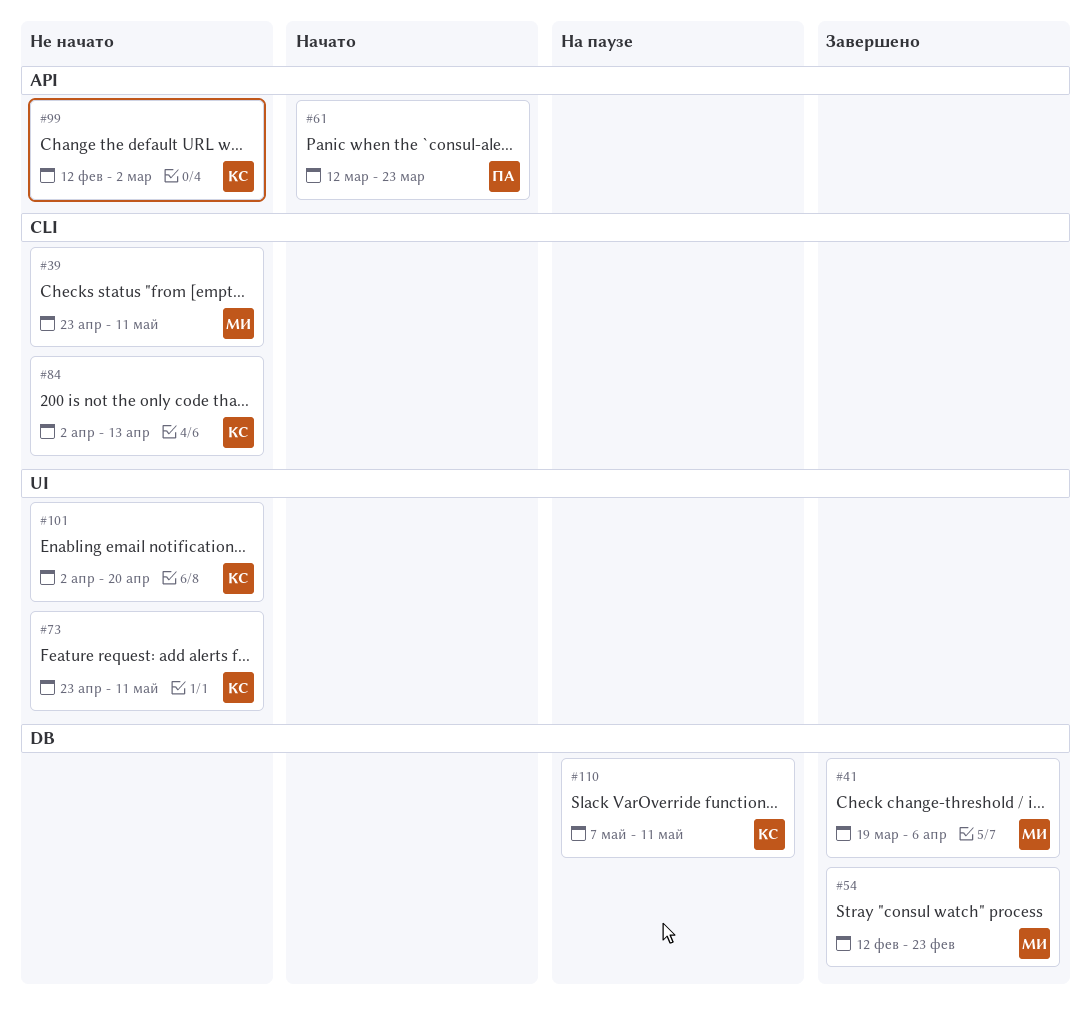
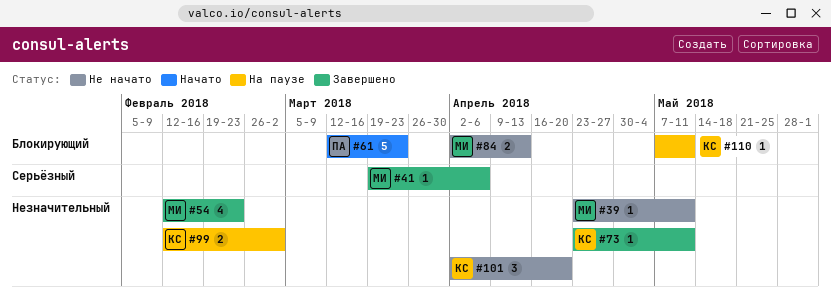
#73, status: Не начато -> Завершено
#84, owner: КС -> МИ
#99, status: Не начато -> На паузе

